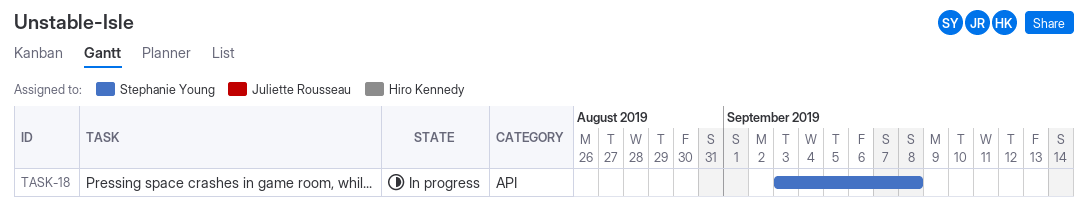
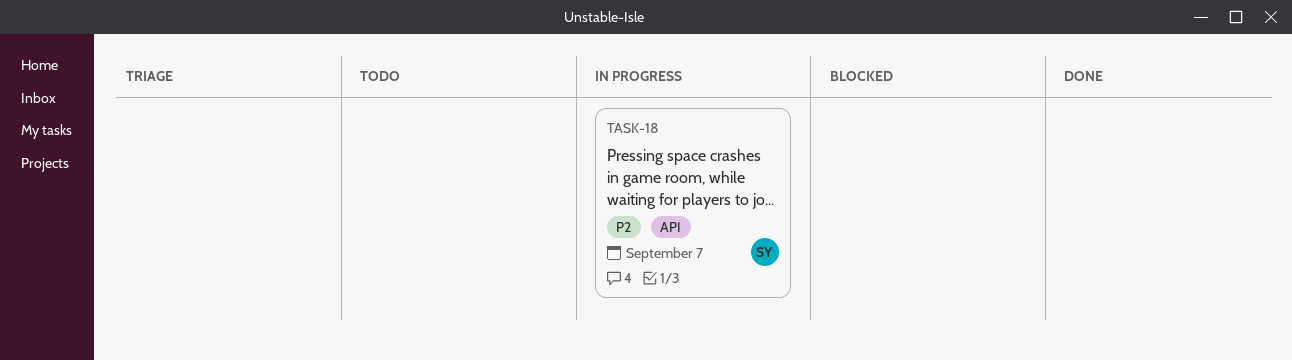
TASK-18, due: Sep 8 -> Sep 7

